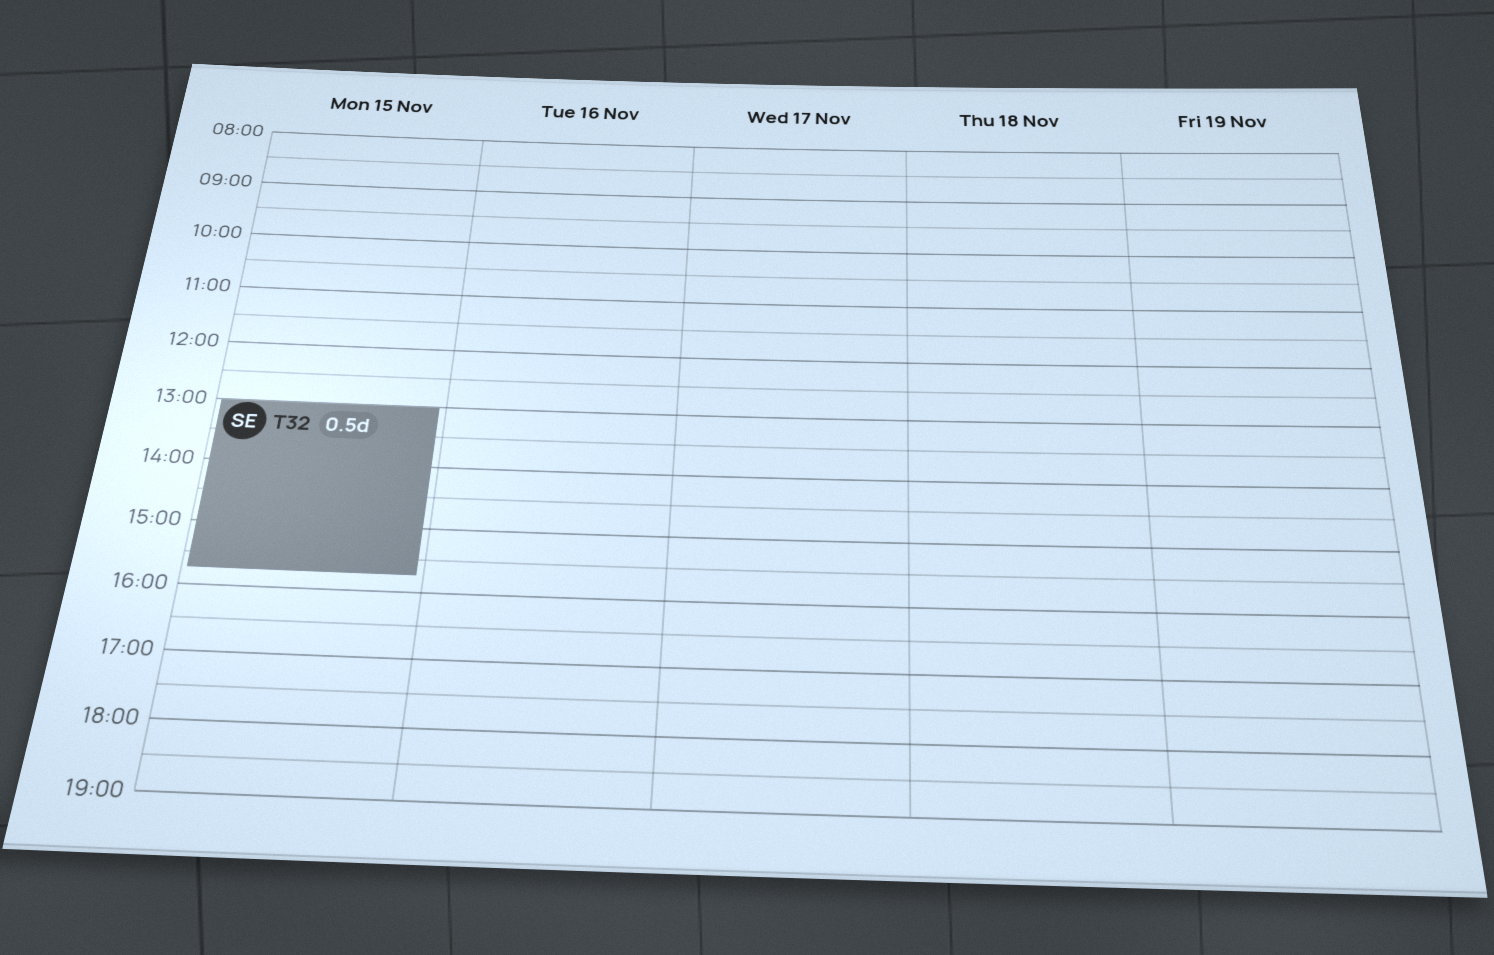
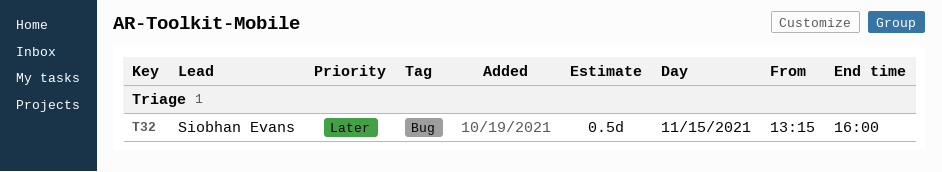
T32, begins: 13:00 -> 13:15
T32, ends: 15:45 -> 16:00

